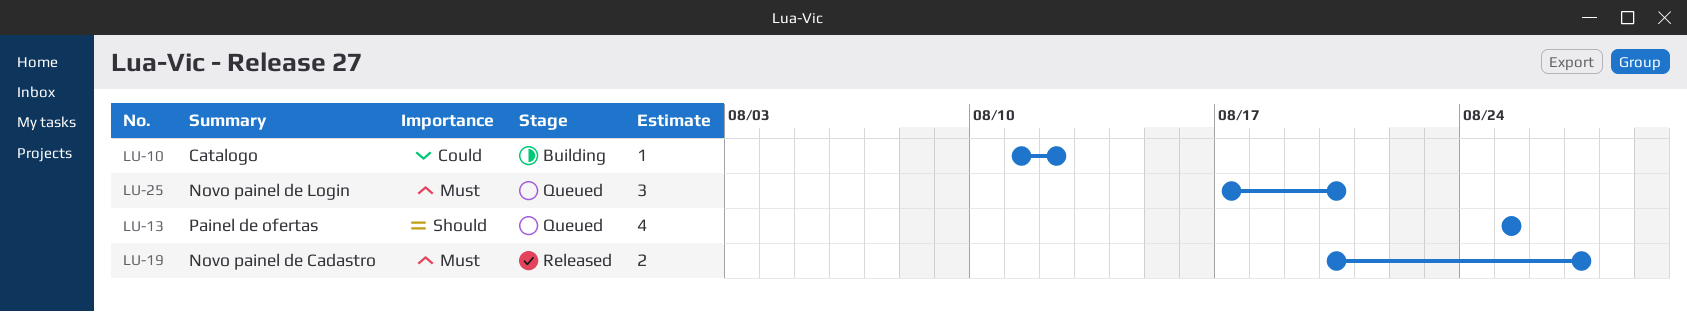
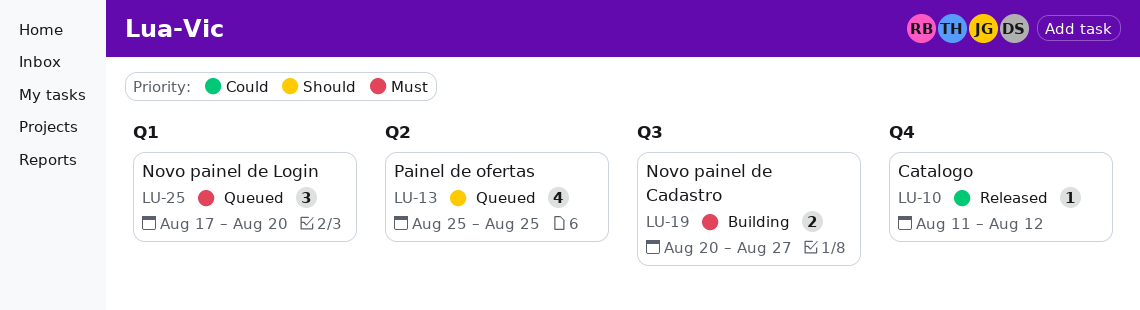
LU-10, status: Building -> Released
LU-19, status: Released -> Building

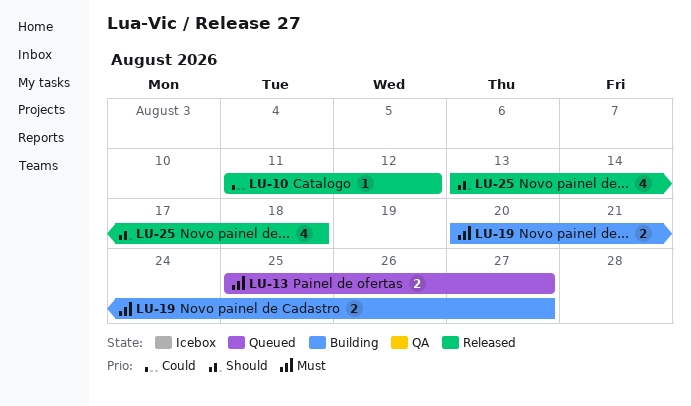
LU-13, priority: Should -> Must
LU-13, estimate: 4 -> 2
LU-13, due: Aug 25 -> Aug 27
LU-25, status: Queued -> Released
LU-25, priority: Must -> Should
LU-25, estimate: 3 -> 4
LU-25, start: Aug 17 -> Aug 13
LU-25, due: Aug 20 -> Aug 18

